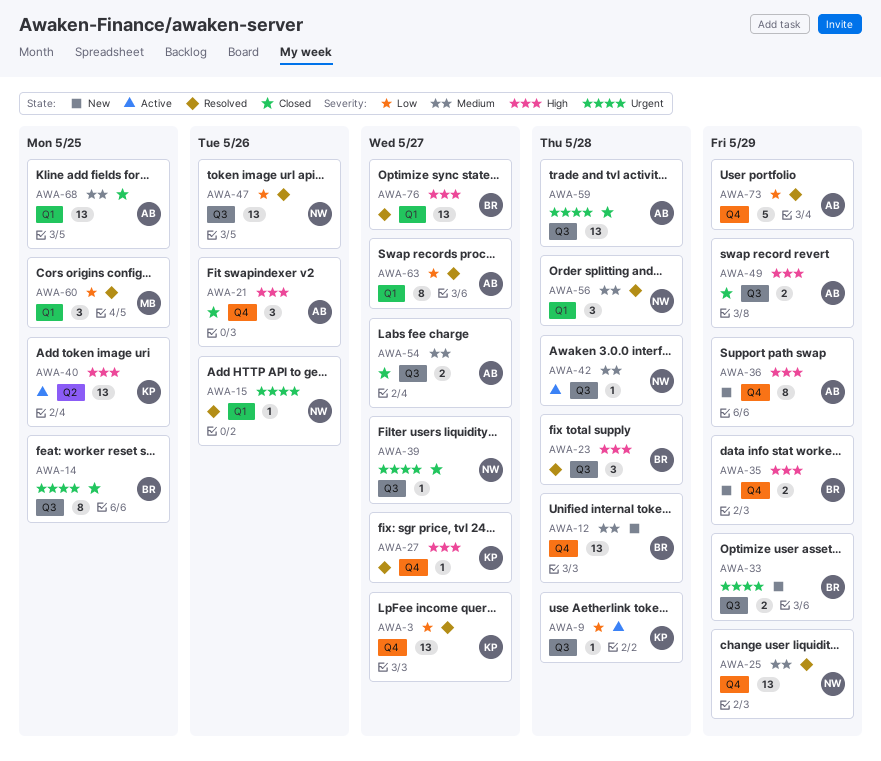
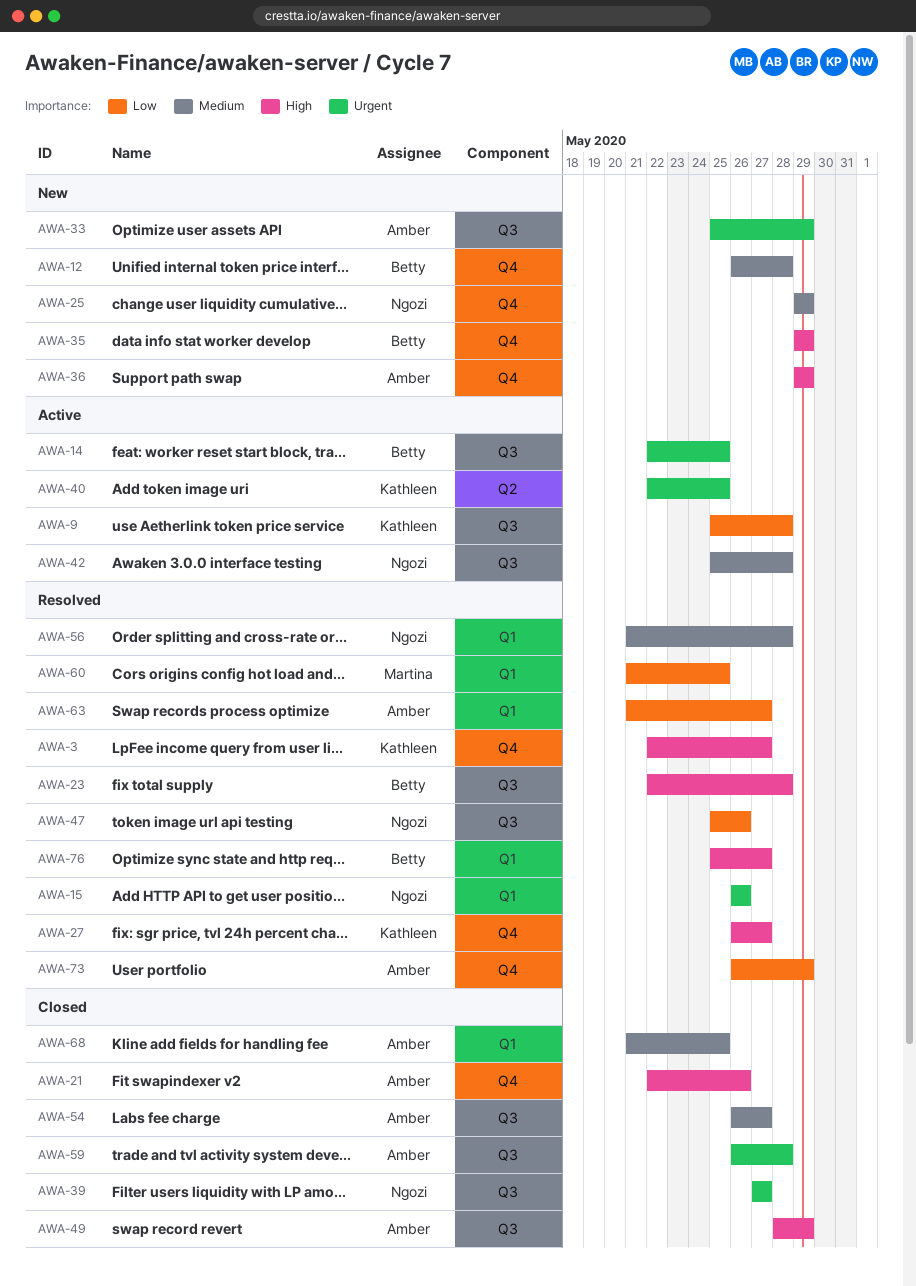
AWA-3, priority: Low -> High
AWA-14, status: Closed -> Active
AWA-25, status: Resolved -> New
AWA-33, owner: Betty -> Amber
AWA-40, priority: High -> Urgent

